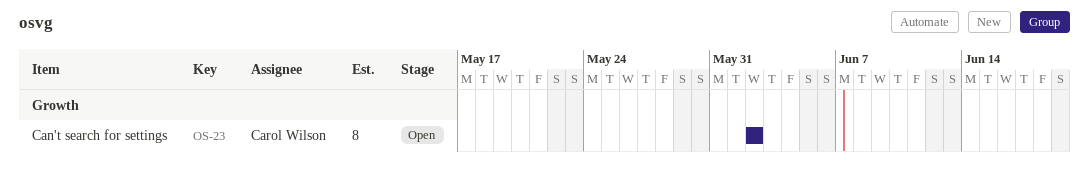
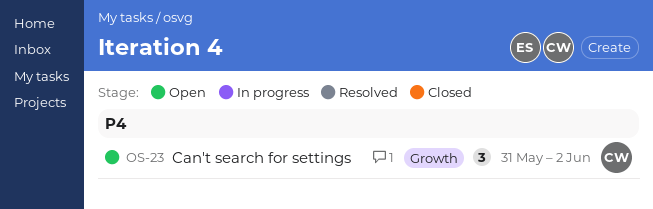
OS-23, estimate: 8 -> 3
OS-23, start: Jun 2 -> May 31

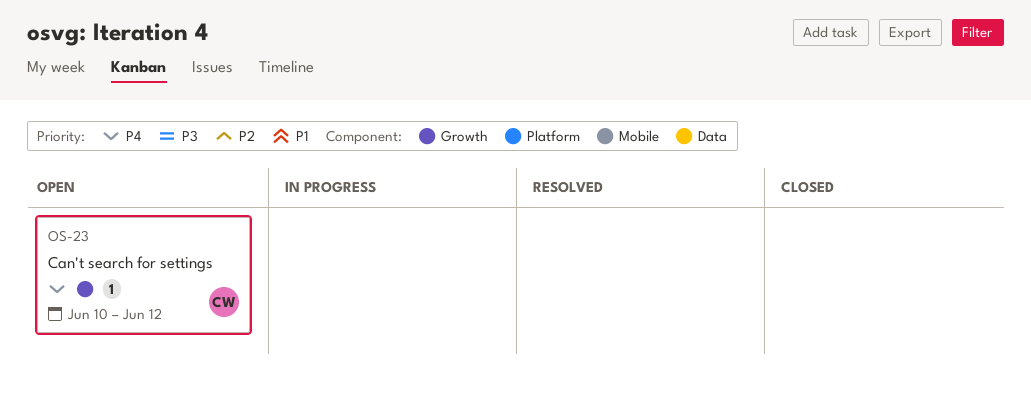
OS-23, estimate: 3 -> 1
OS-23, start: May 31 -> Jun 10
OS-23, due: Jun 2 -> Jun 12

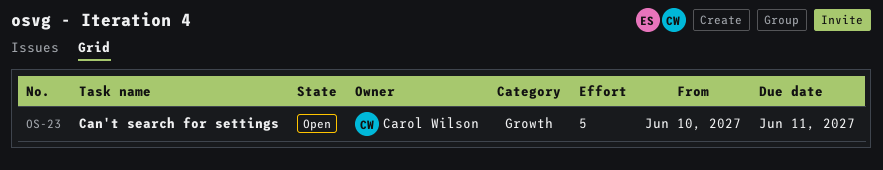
OS-23, estimate: 1 -> 5
OS-23, due: Jun 12 -> Jun 11

